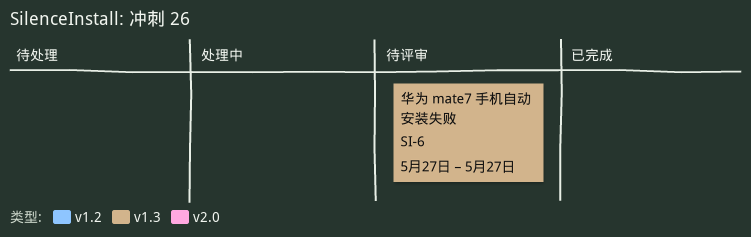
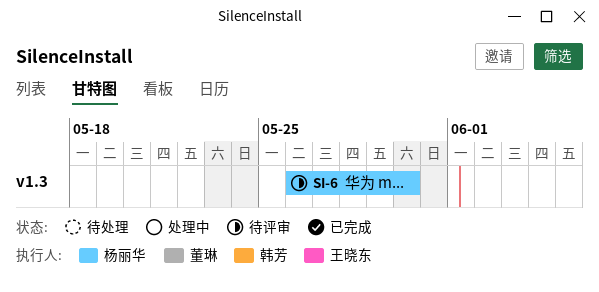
SI-6, start: May 27 -> May 26
SI-6, due: May 27 -> May 30

